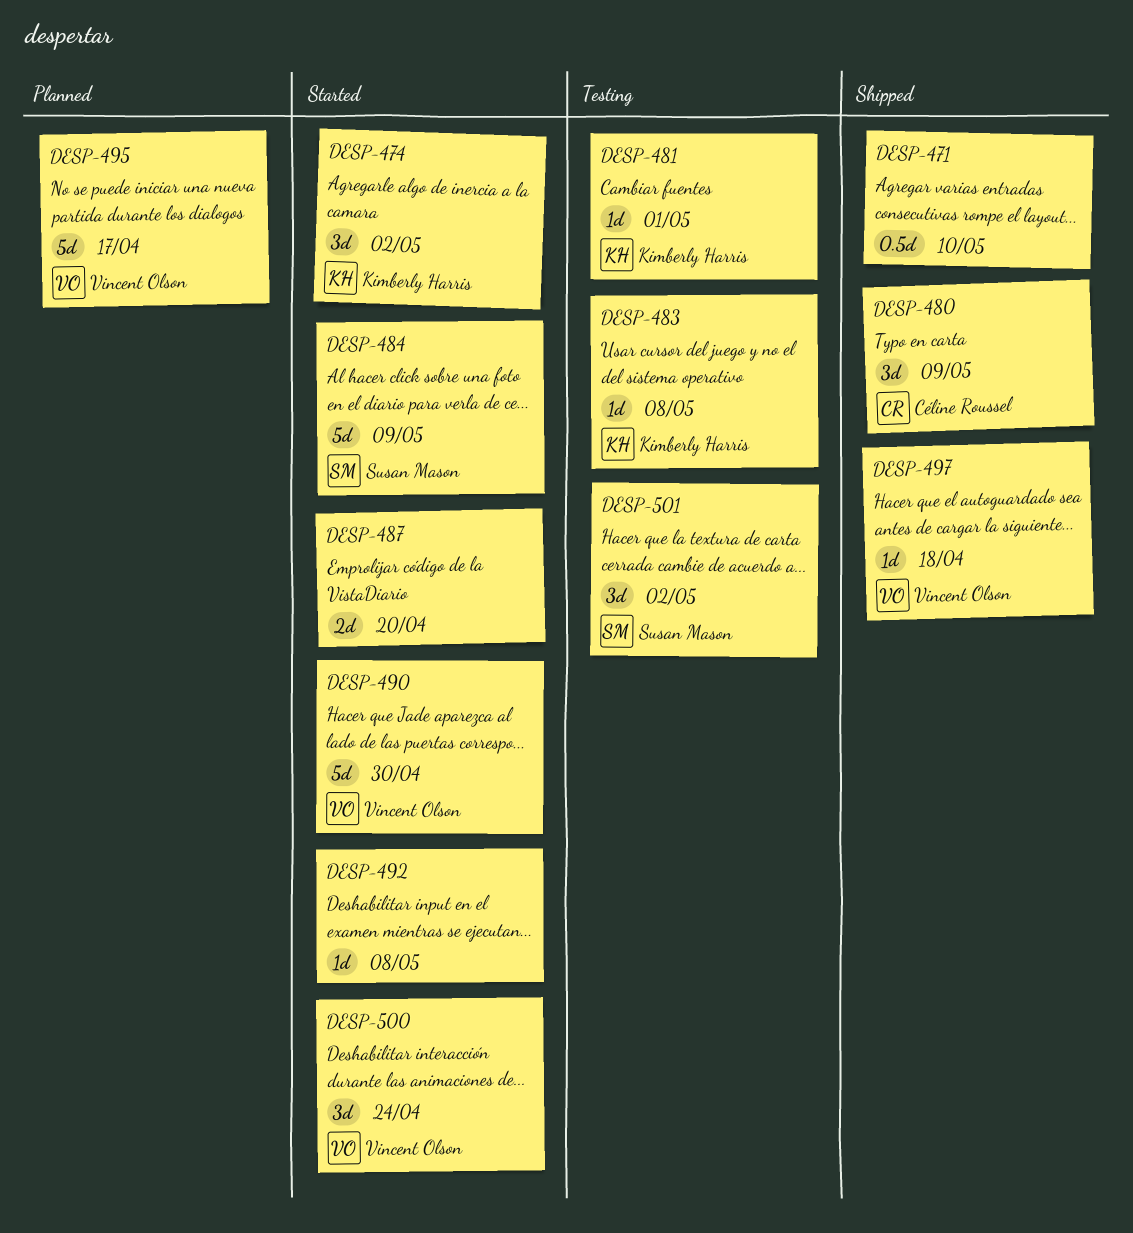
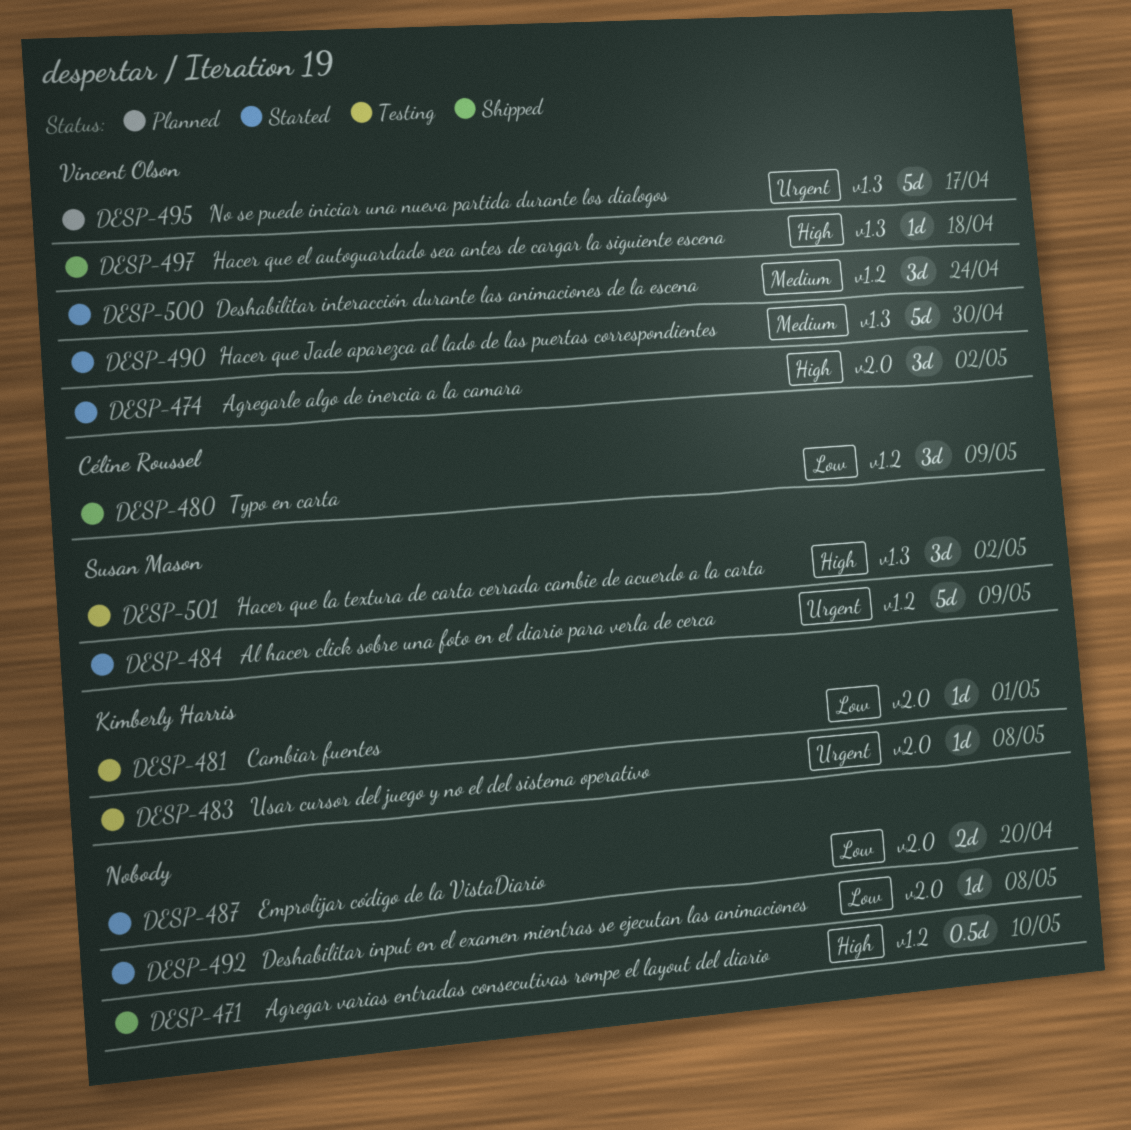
DESP-474, owner: Kimberly Harris -> Vincent Olson

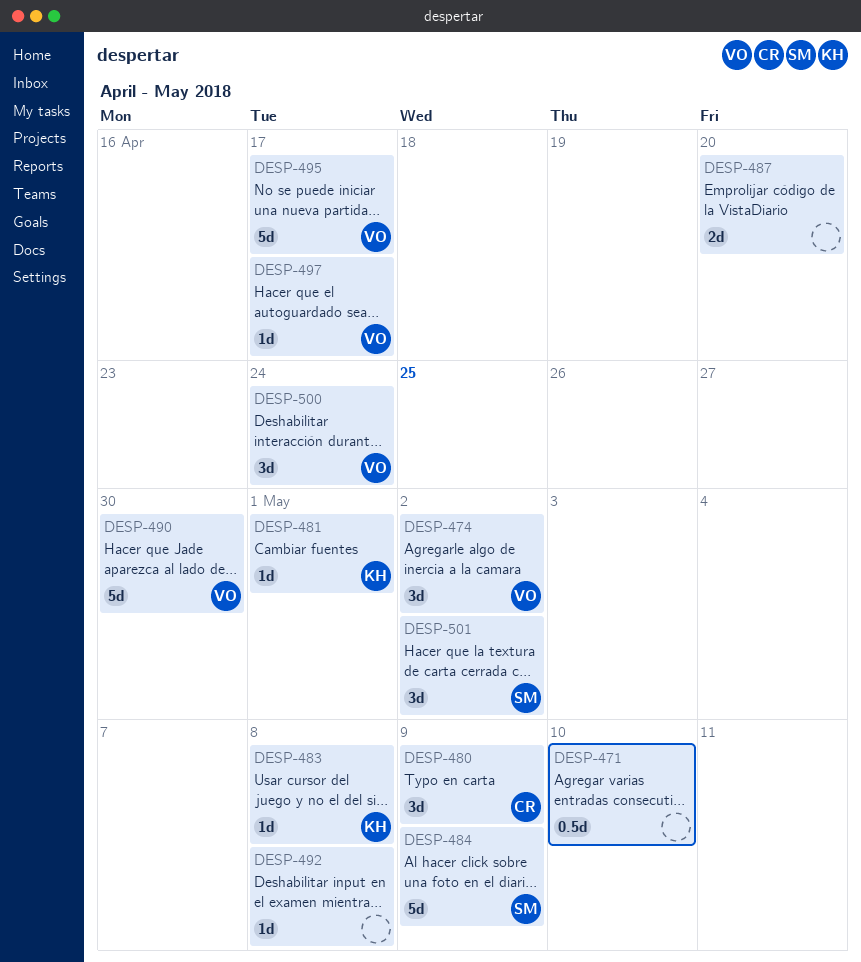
DESP-497, due: Apr 18 -> Apr 17

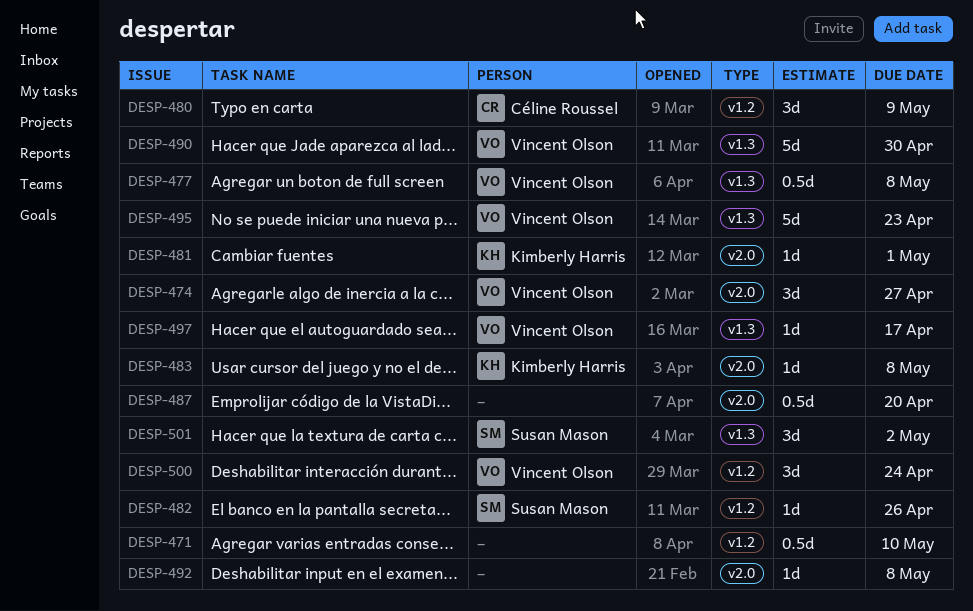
DESP-474, due: May 2 -> Apr 27
DESP-477: none -> present
DESP-482: none -> present
DESP-484: present -> none
DESP-487, estimate: 2d -> 0.5d
DESP-495, due: Apr 17 -> Apr 23

